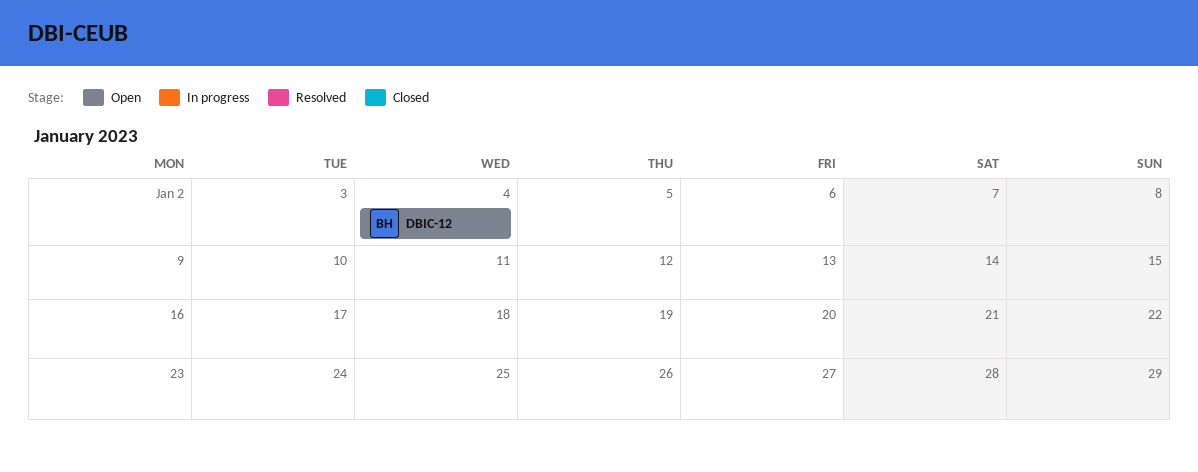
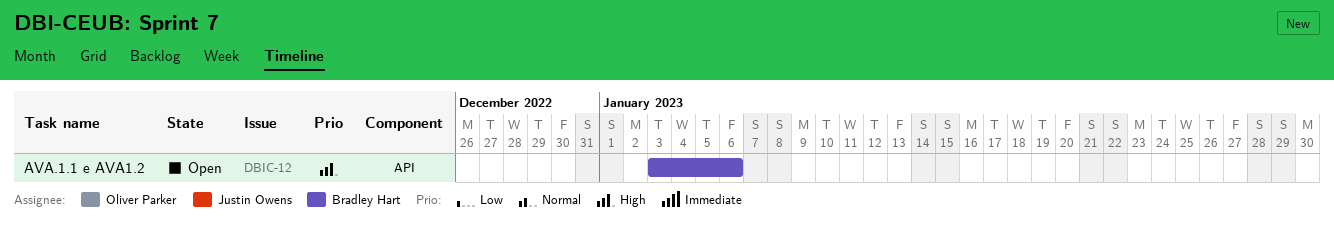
DBIC-12, start: Jan 4 -> Jan 3
DBIC-12, due: Jan 4 -> Jan 6

